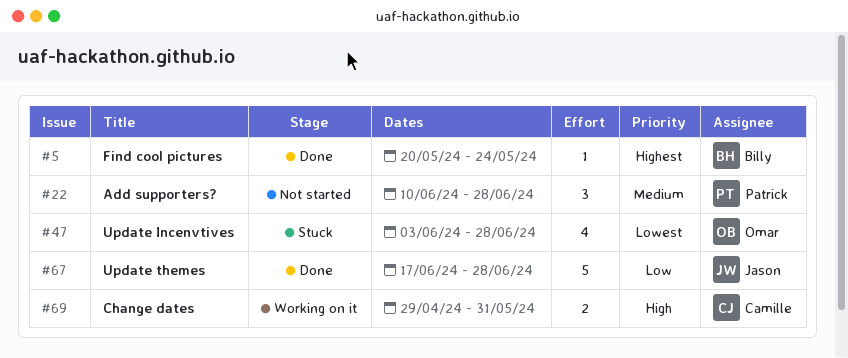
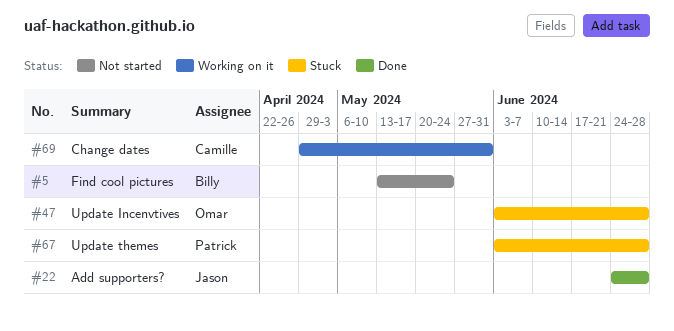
#5, status: Done -> Not started
#5, start: May 20 -> May 13
#22, status: Not started -> Done
#22, owner: Patrick -> Jason
#22, start: Jun 10 -> Jun 24
#67, status: Done -> Stuck
#67, owner: Jason -> Patrick
#67, start: Jun 17 -> Jun 3

